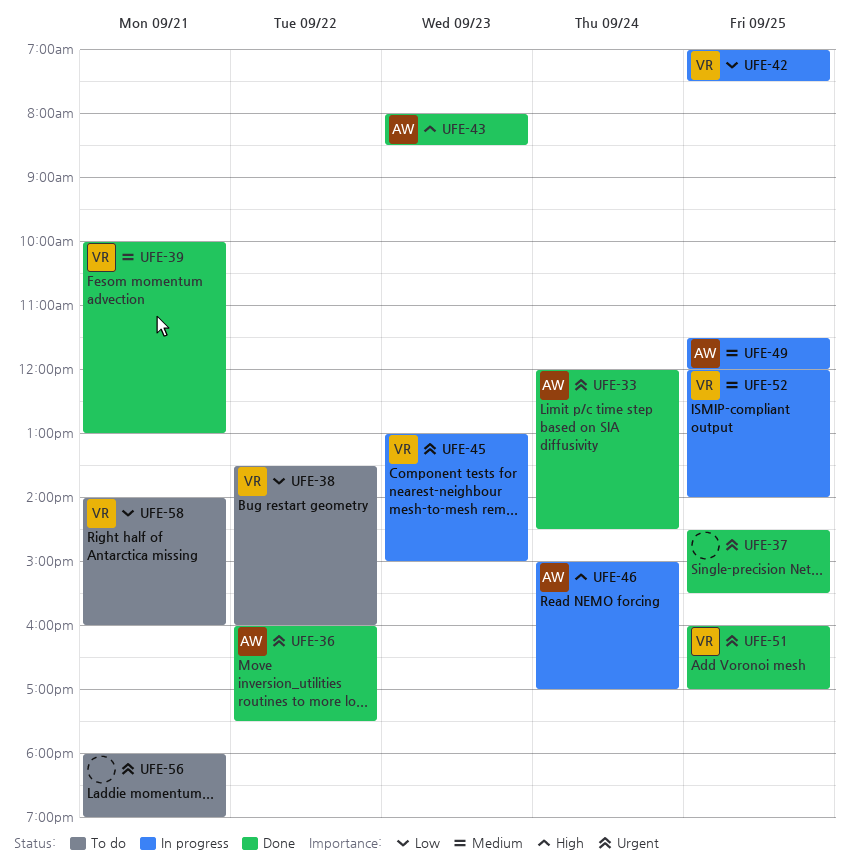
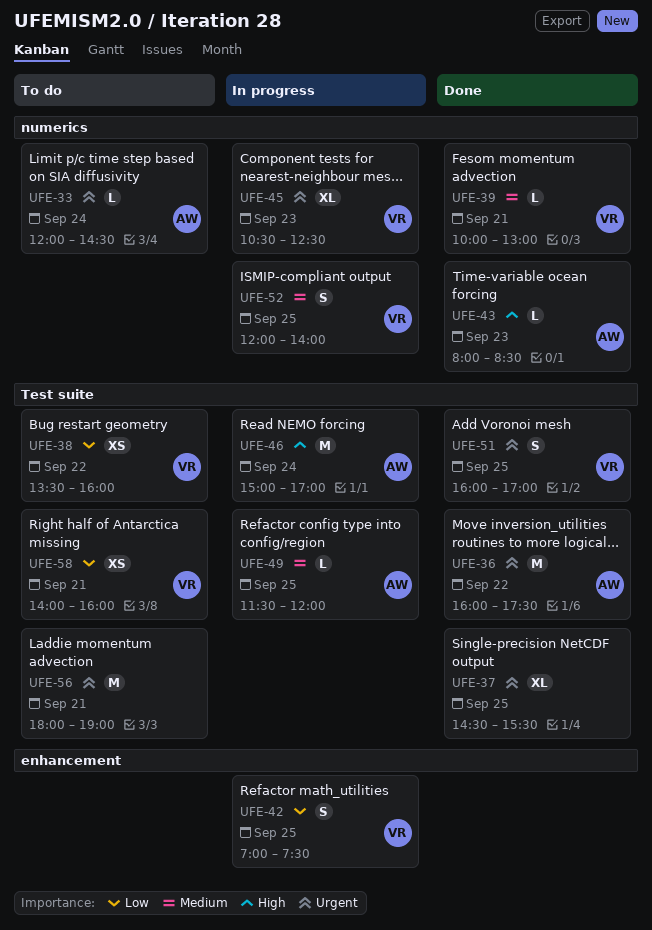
UFE-33, status: Done -> To do
UFE-45, begins: 13:00 -> 10:30
UFE-45, ends: 15:00 -> 12:30

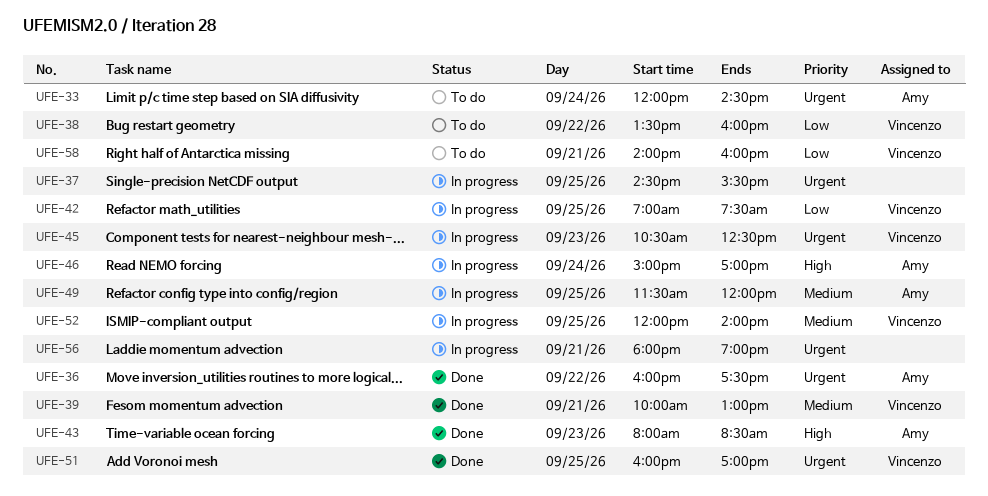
UFE-37, status: Done -> In progress
UFE-56, status: To do -> In progress

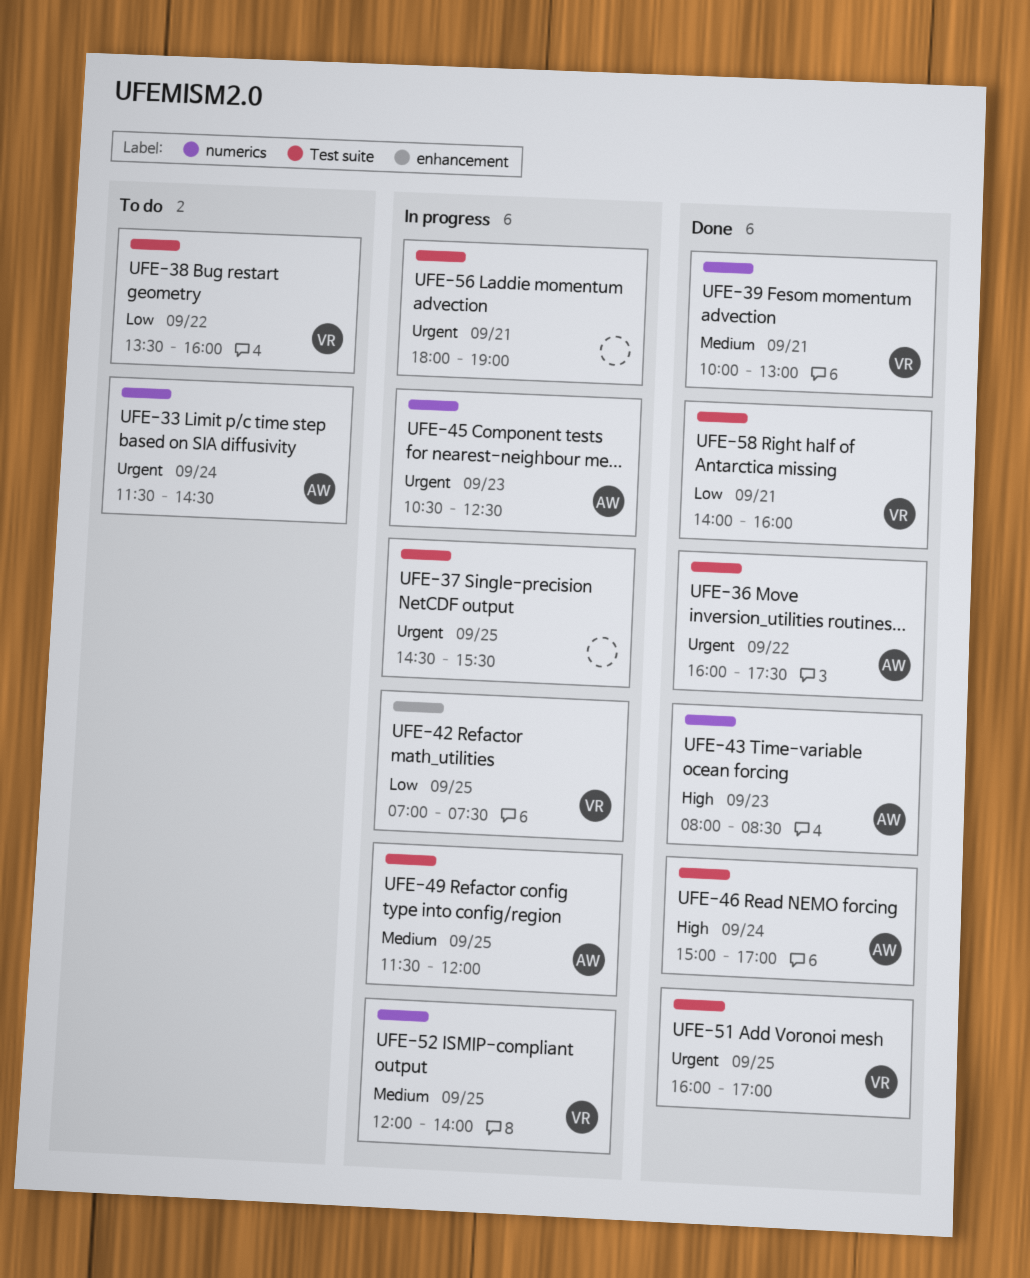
UFE-33, begins: 12:00 -> 11:30
UFE-45, owner: Vincenzo -> Amy
UFE-46, status: In progress -> Done
UFE-58, status: To do -> Done

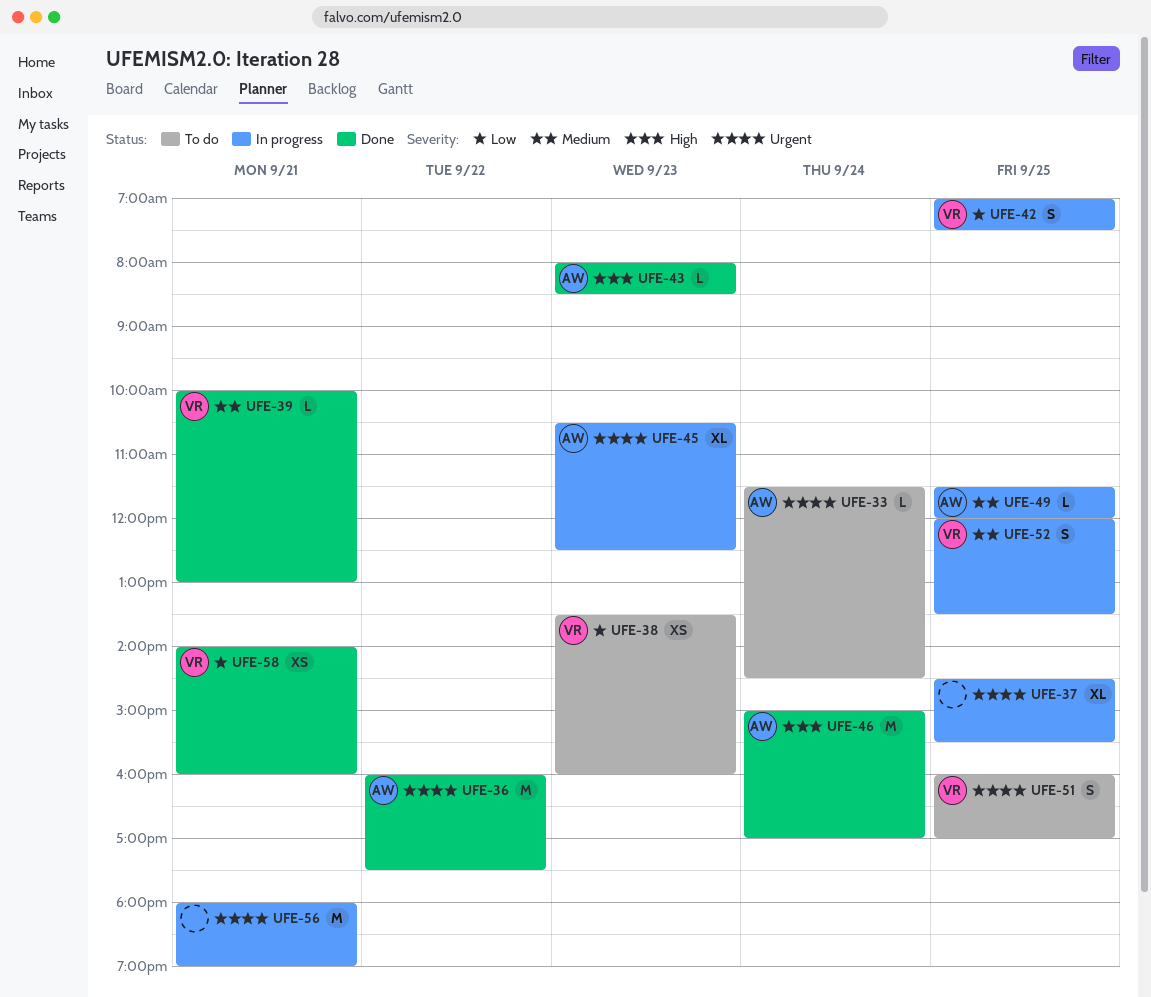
UFE-38, day: Sep 22 -> Sep 23
UFE-51, status: Done -> To do
UFE-52, ends: 14:00 -> 13:30

